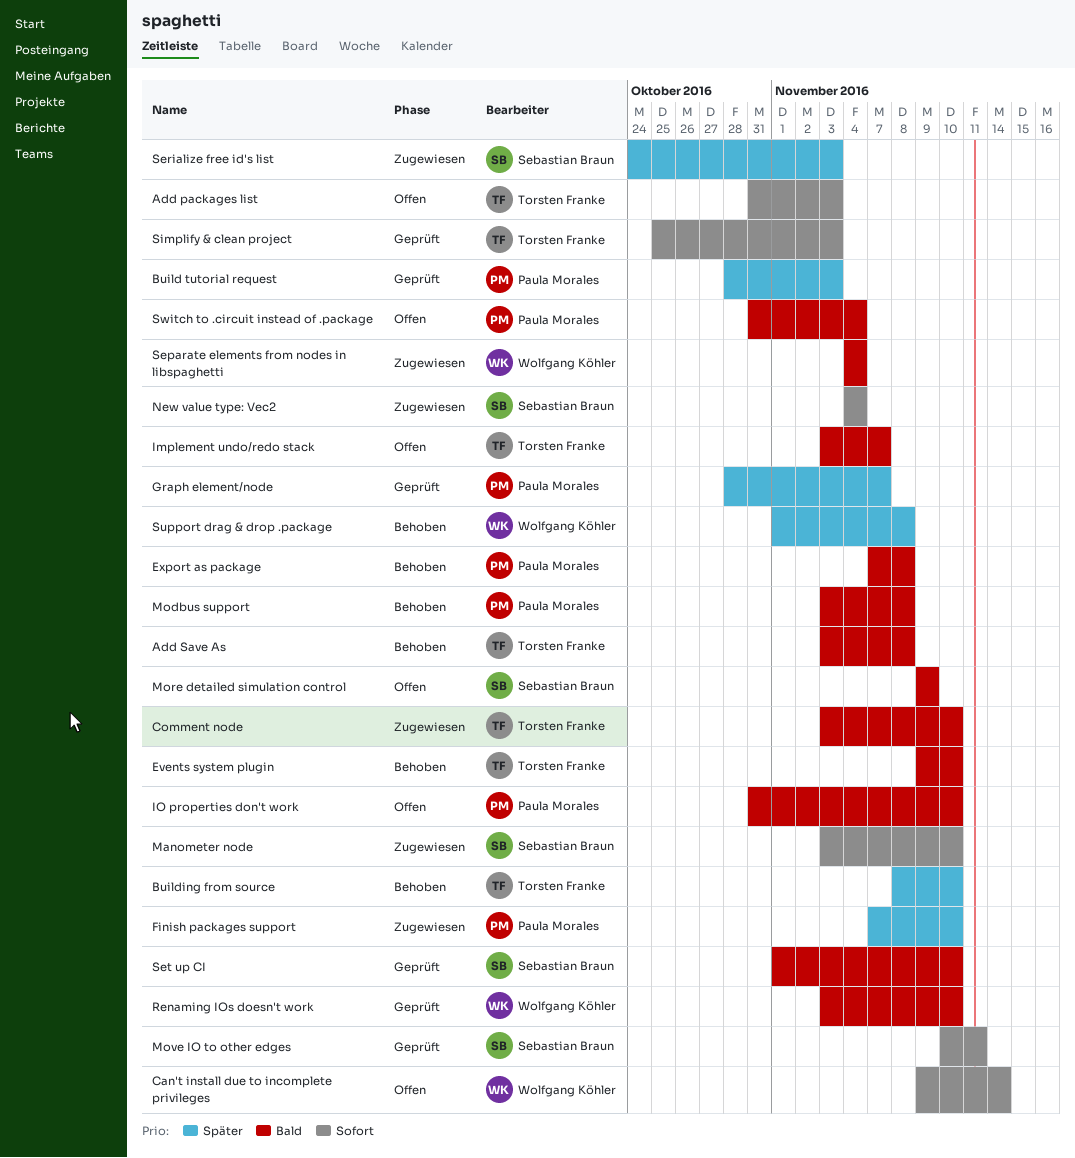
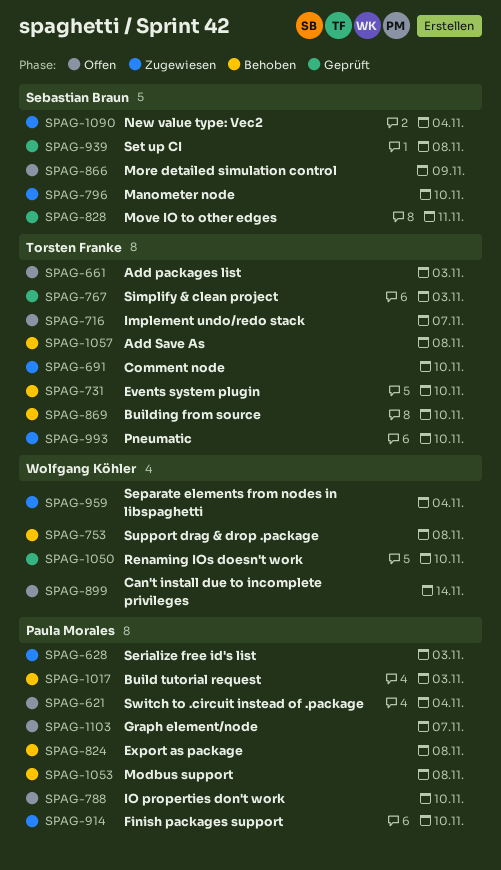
Build tutorial request, status: Geprüft -> Behoben
Graph element/node, status: Geprüft -> Offen
Pneumatic: none -> present
Serialize free id's list, owner: Sebastian Braun -> Paula Morales
Set up CI, due: Nov 10 -> Nov 8

